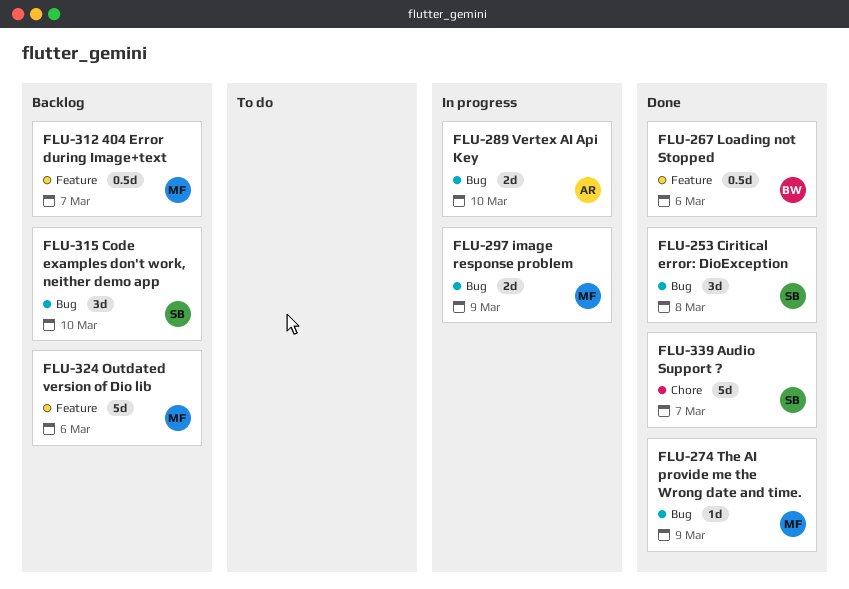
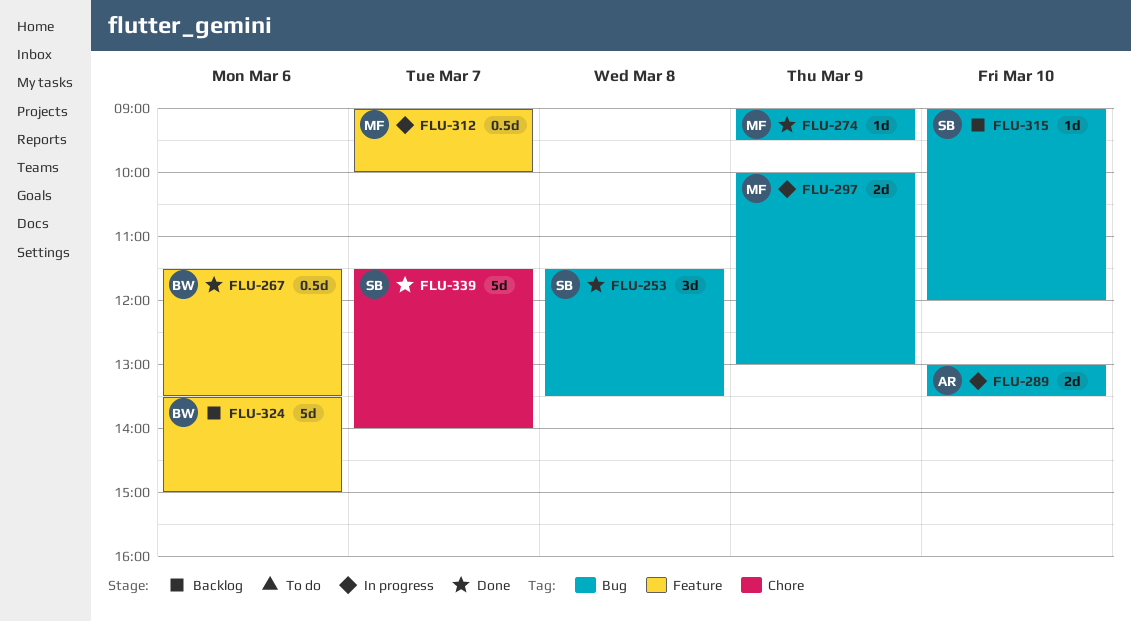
FLU-312, status: Backlog -> In progress
FLU-315, estimate: 3d -> 1d
FLU-324, owner: MF -> BW

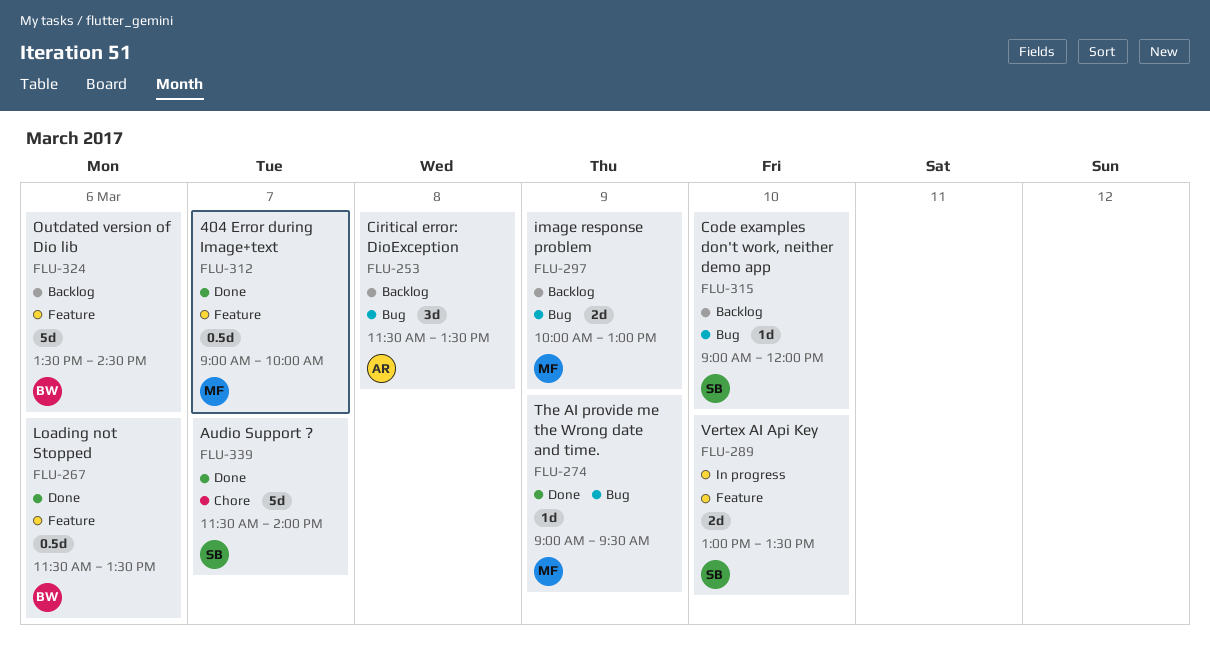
FLU-253, status: Done -> Backlog
FLU-253, owner: SB -> AR
FLU-289, owner: AR -> SB
FLU-289, label: Bug -> Feature
FLU-297, status: In progress -> Backlog
FLU-312, status: In progress -> Done
FLU-324, ends: 15:00 -> 14:30

